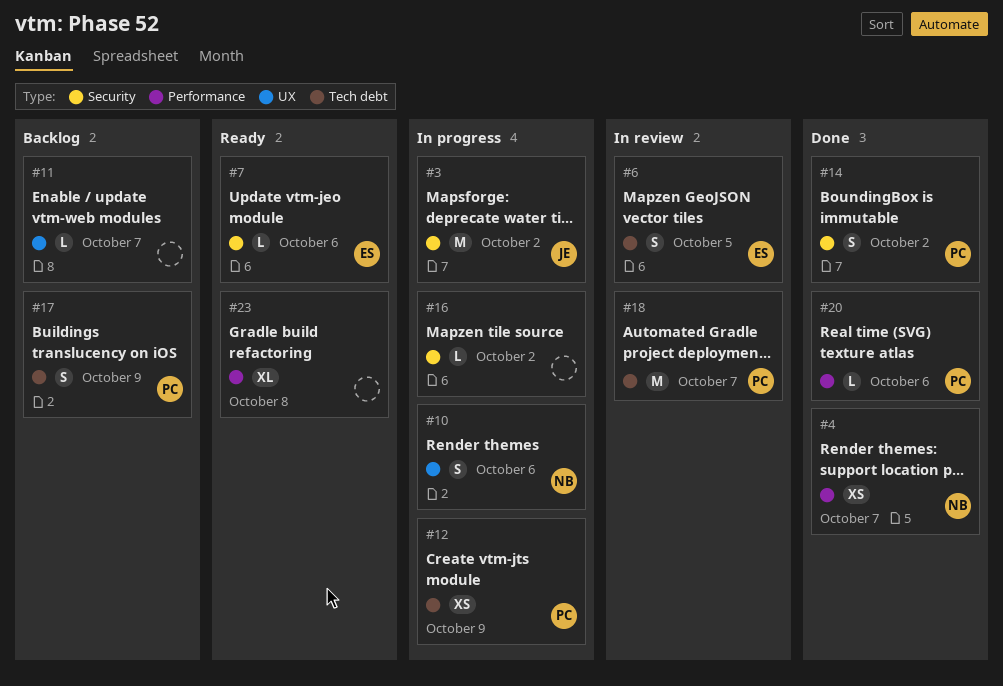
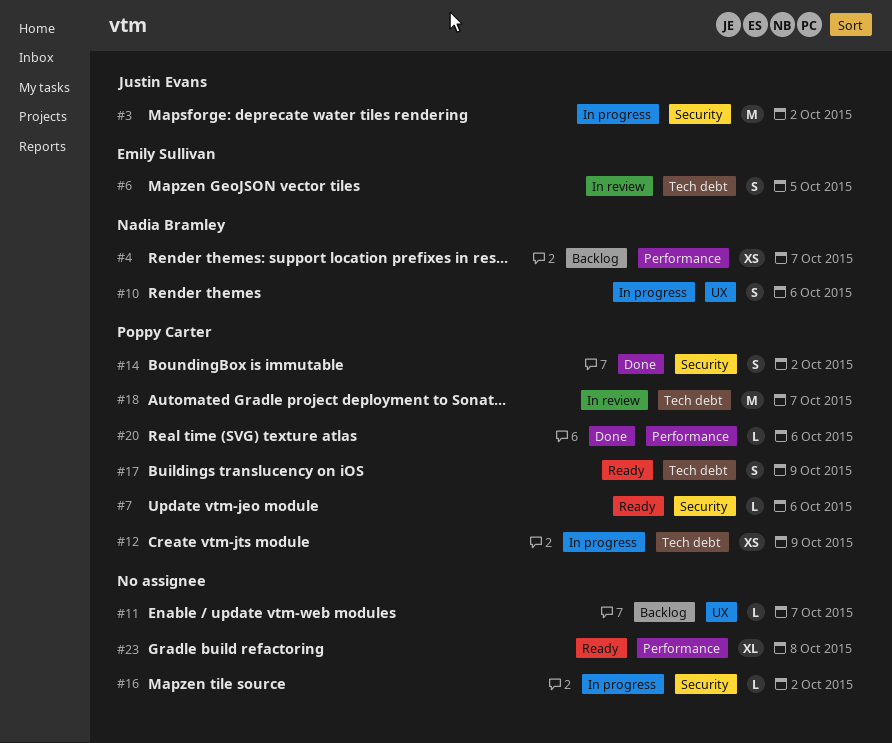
#4, status: Done -> Backlog
#7, owner: Emily Sullivan -> Poppy Carter
#17, status: Backlog -> Ready

